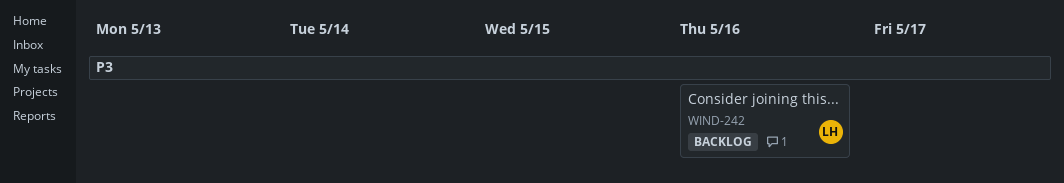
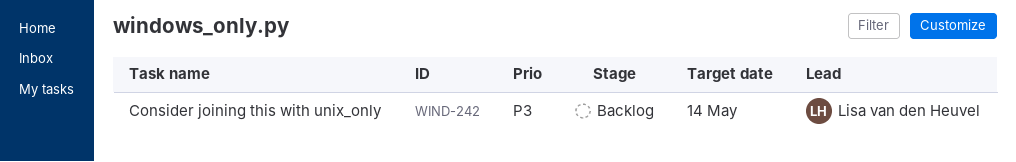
WIND-242, due: May 16 -> May 14

